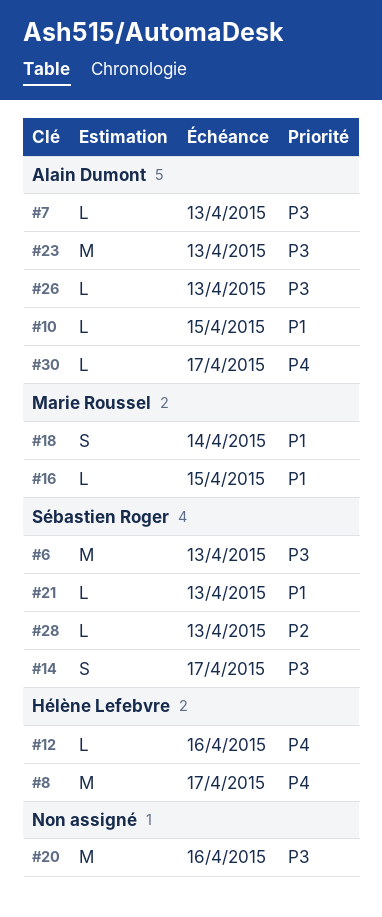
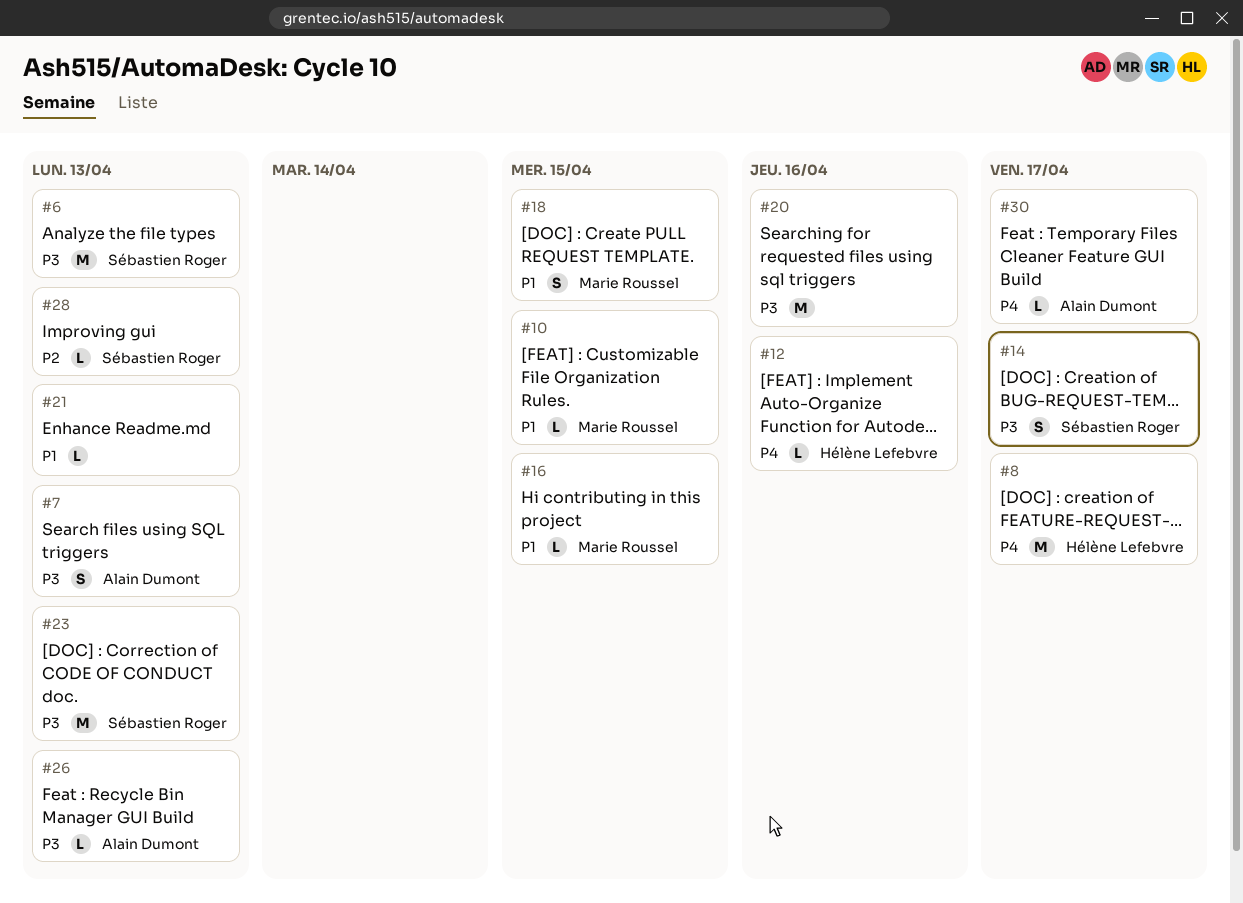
#7, estimate: L -> S
#10, owner: Alain Dumont -> Marie Roussel
#18, due: Apr 14 -> Apr 15
#21, owner: Sébastien Roger -> none
#23, owner: Alain Dumont -> Sébastien Roger

